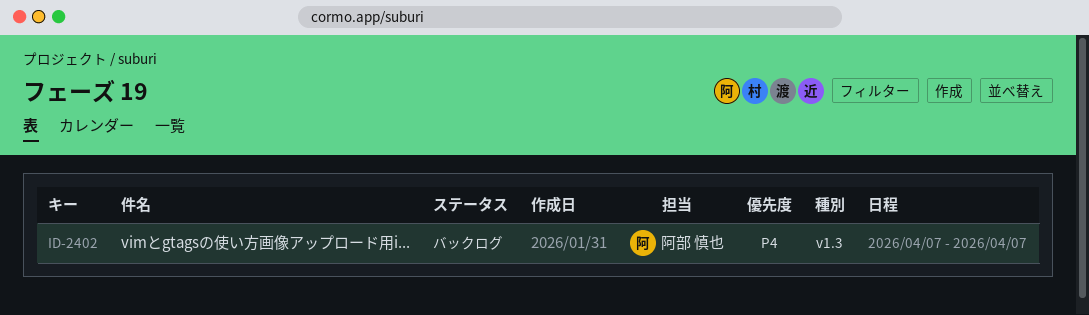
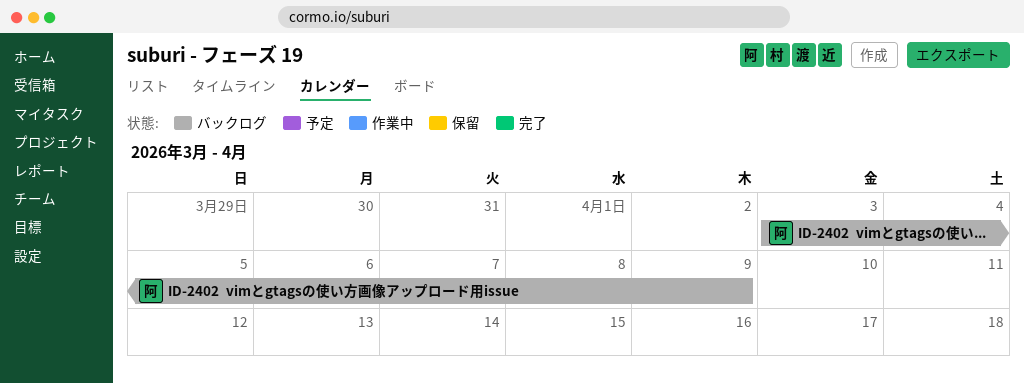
ID-2402, start: Apr 7 -> Apr 3
ID-2402, due: Apr 7 -> Apr 9

